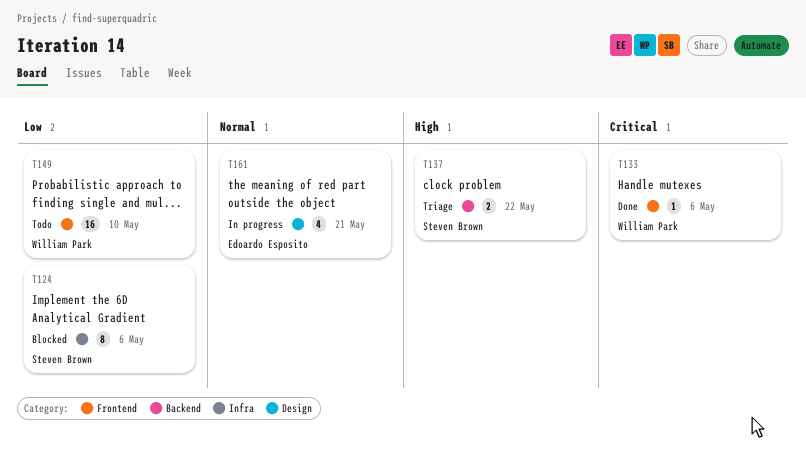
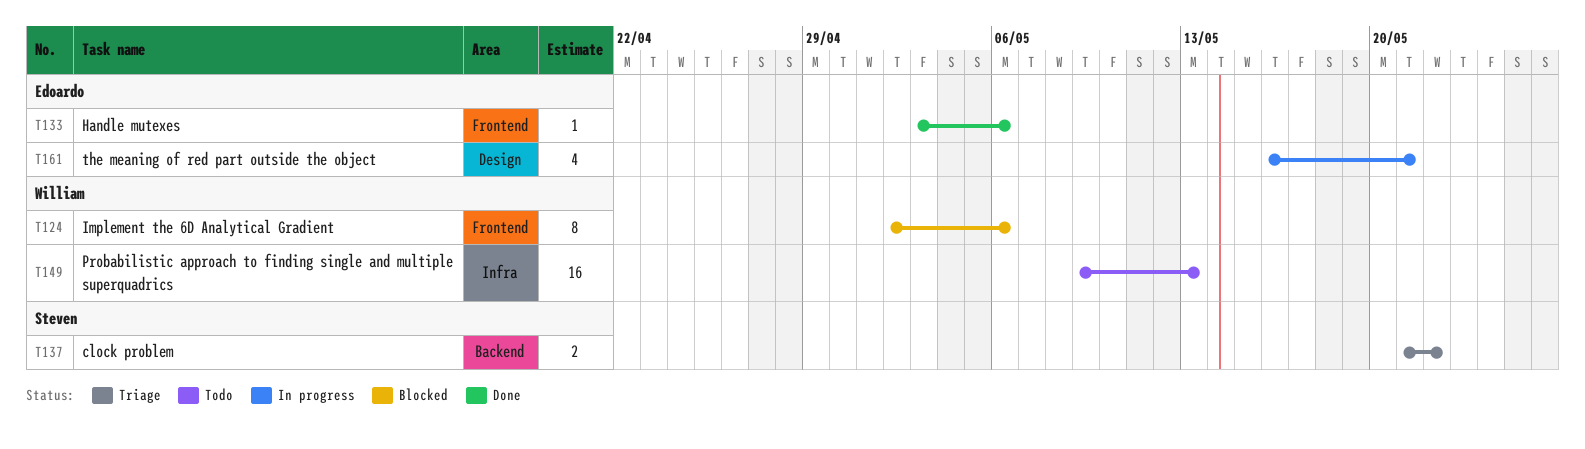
T124, owner: Steven Brown -> William Park
T124, label: Infra -> Frontend
T133, owner: William Park -> Edoardo Esposito
T149, label: Frontend -> Infra
T149, due: May 10 -> May 13

